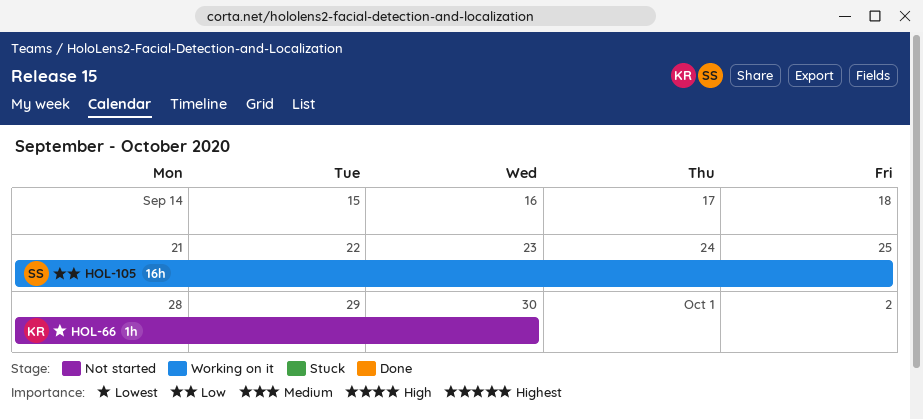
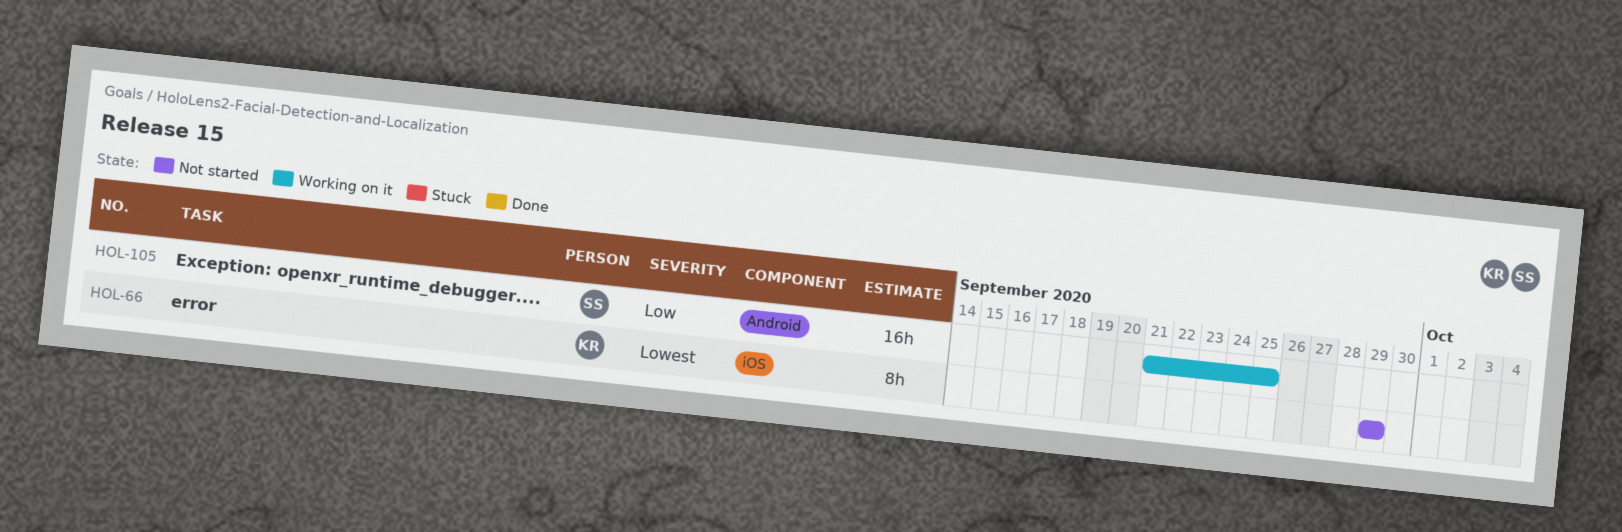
HOL-66, estimate: 1h -> 8h
HOL-66, start: Sep 28 -> Sep 29
HOL-66, due: Sep 30 -> Sep 29

